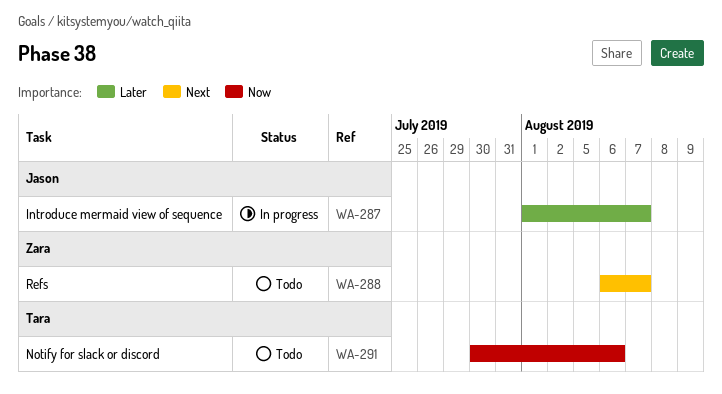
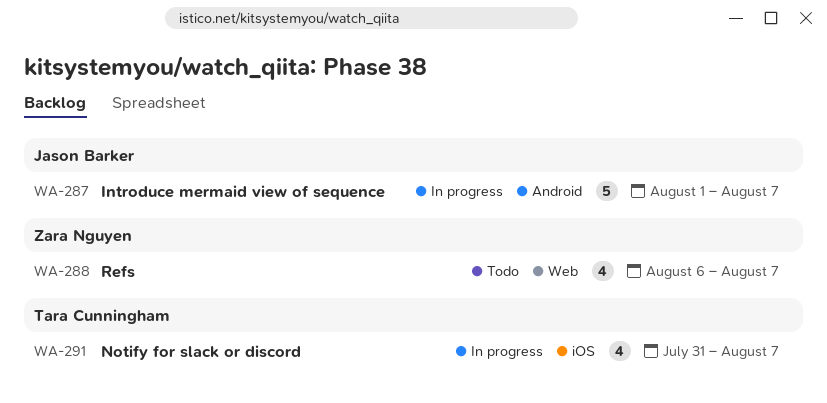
WA-291, status: Todo -> In progress
WA-291, start: Jul 30 -> Jul 31
WA-291, due: Aug 6 -> Aug 7

